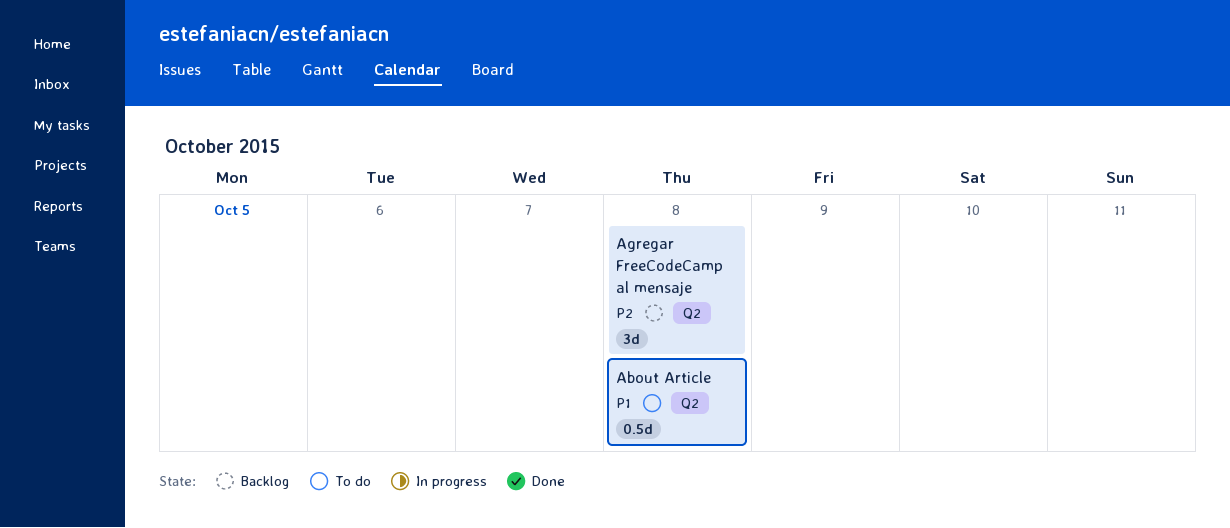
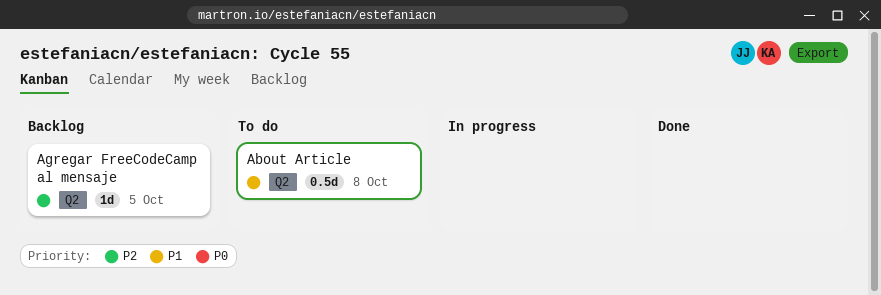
Agregar FreeCodeCamp al mensaje, estimate: 3d -> 1d
Agregar FreeCodeCamp al mensaje, due: Oct 8 -> Oct 5

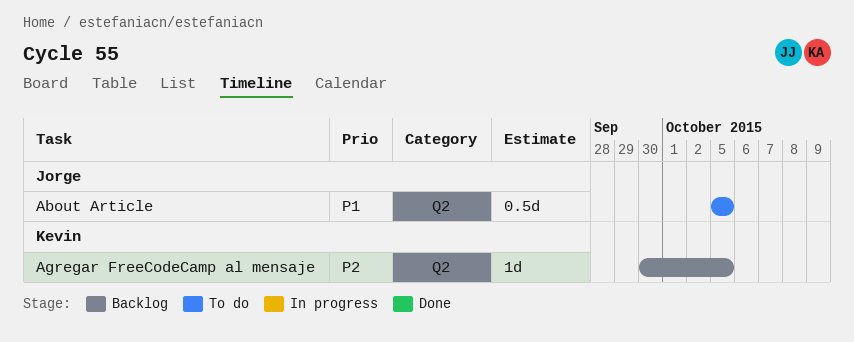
About Article, due: Oct 8 -> Oct 5

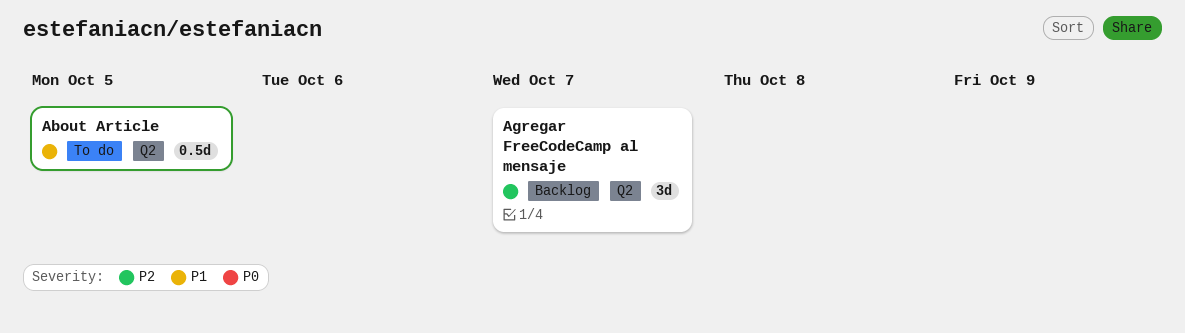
Agregar FreeCodeCamp al mensaje, estimate: 1d -> 3d
Agregar FreeCodeCamp al mensaje, due: Oct 5 -> Oct 7

